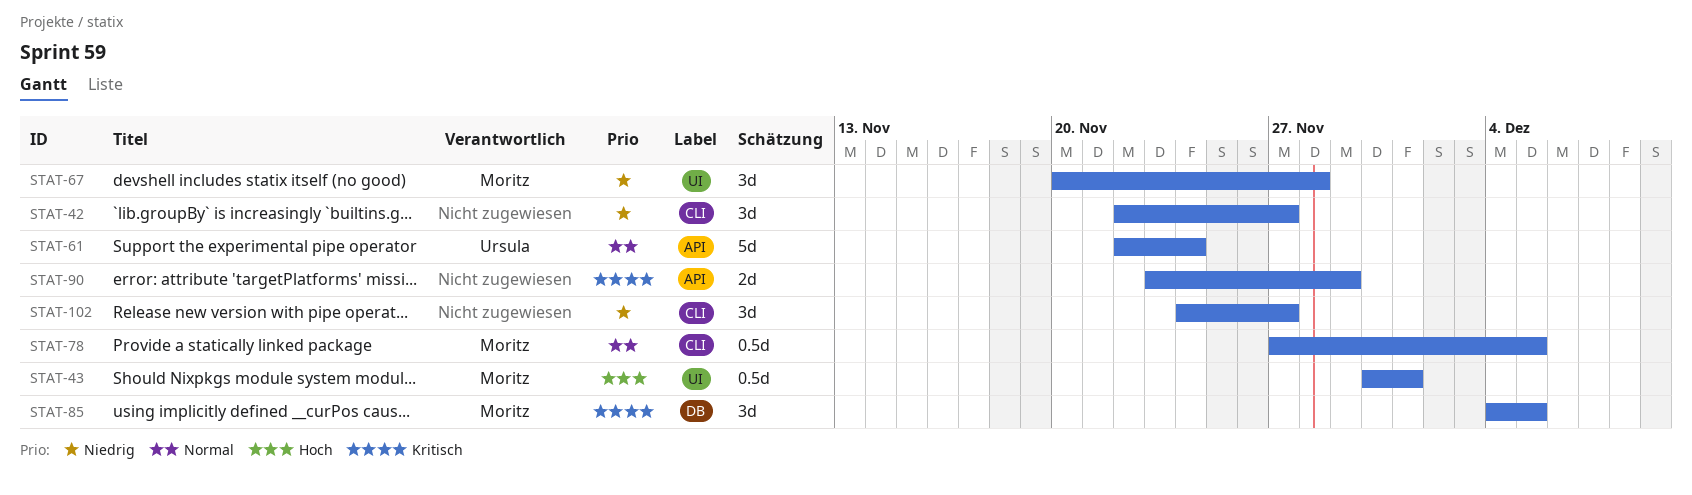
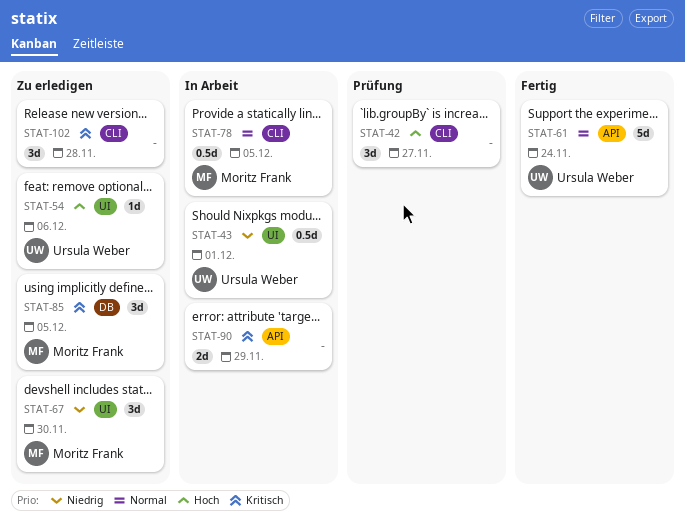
STAT-42, priority: Niedrig -> Hoch
STAT-43, owner: Moritz Frank -> Ursula Weber
STAT-43, priority: Hoch -> Niedrig
STAT-54: none -> present
STAT-67, due: Nov 28 -> Nov 30
STAT-102, priority: Niedrig -> Kritisch
STAT-102, due: Nov 27 -> Nov 28

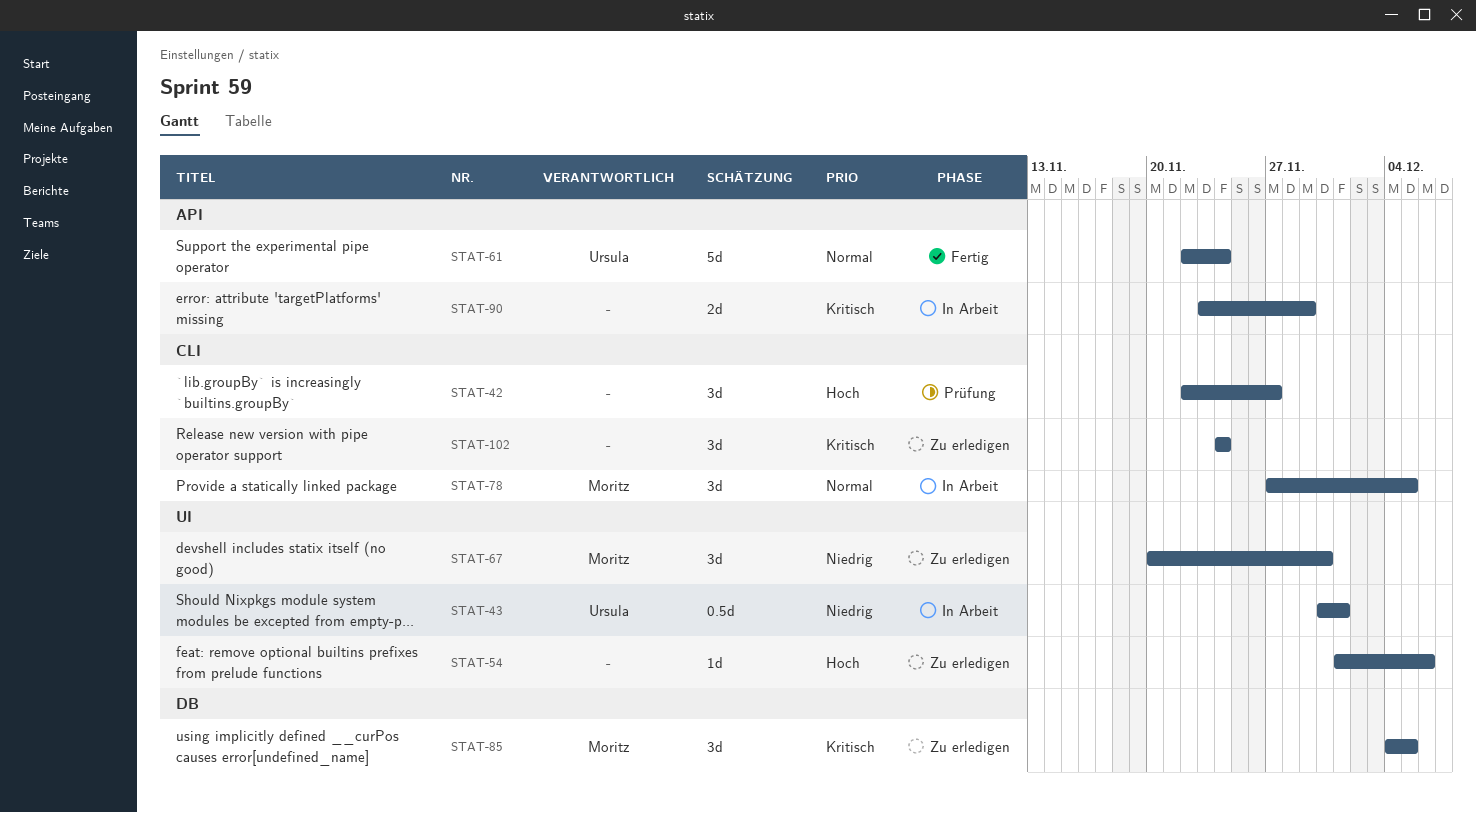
STAT-54, owner: Ursula Weber -> none
STAT-78, estimate: 0.5d -> 3d
STAT-102, due: Nov 28 -> Nov 24

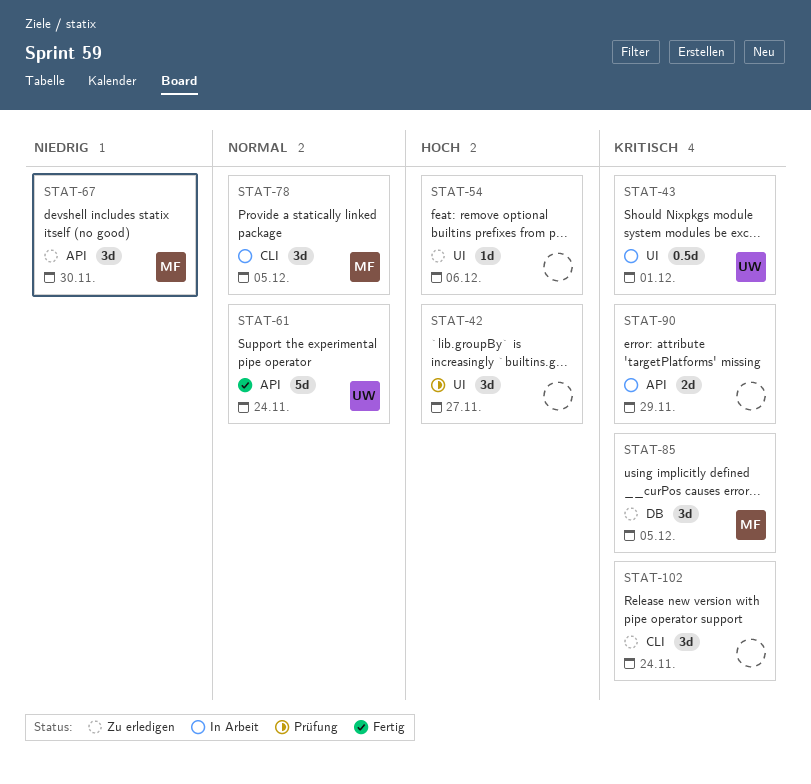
STAT-42, label: CLI -> UI
STAT-43, priority: Niedrig -> Kritisch
STAT-67, label: UI -> API

